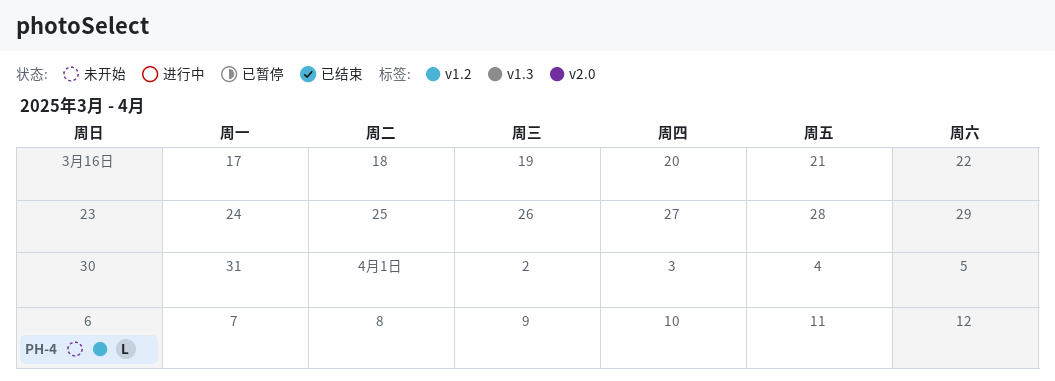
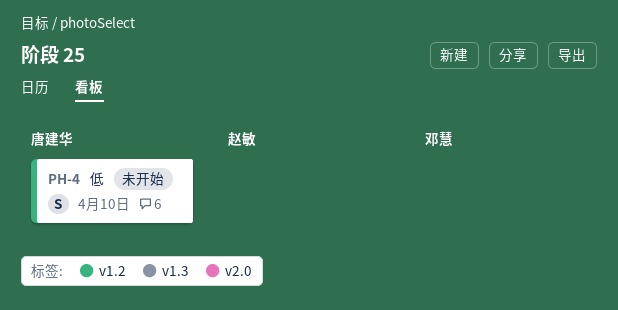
PH-4, estimate: L -> S
PH-4, due: Apr 6 -> Apr 10

